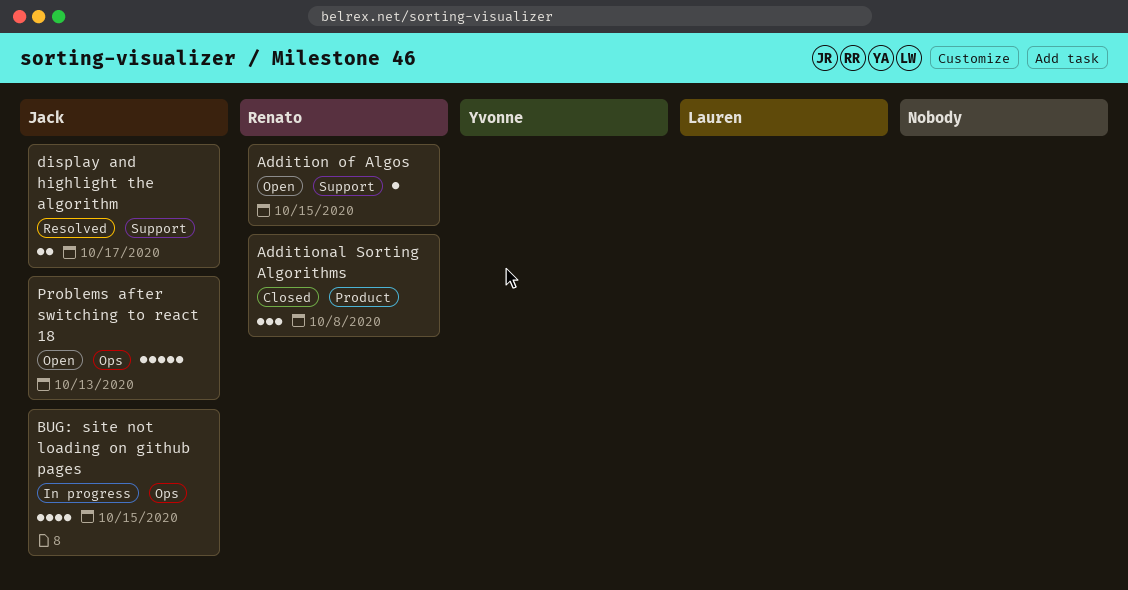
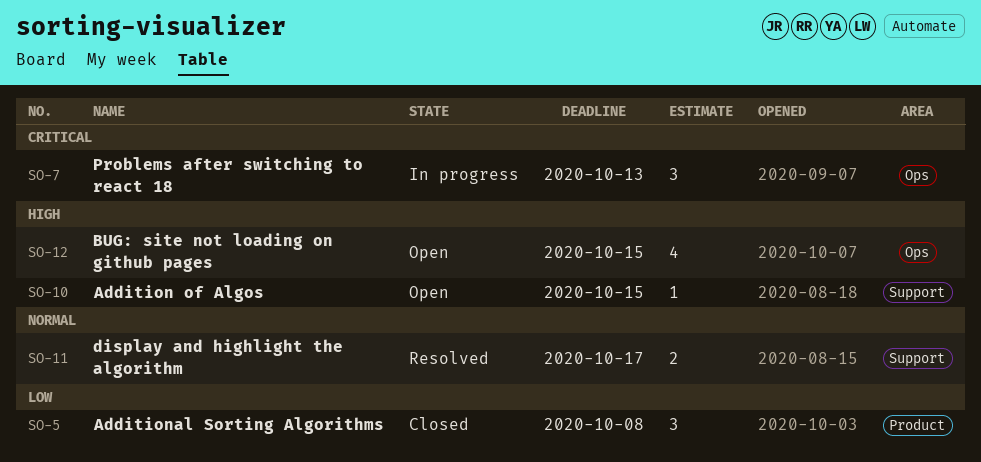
BUG: site not loading on github pages, status: In progress -> Open
Problems after switching to react 18, status: Open -> In progress
Problems after switching to react 18, estimate: 5 -> 3

